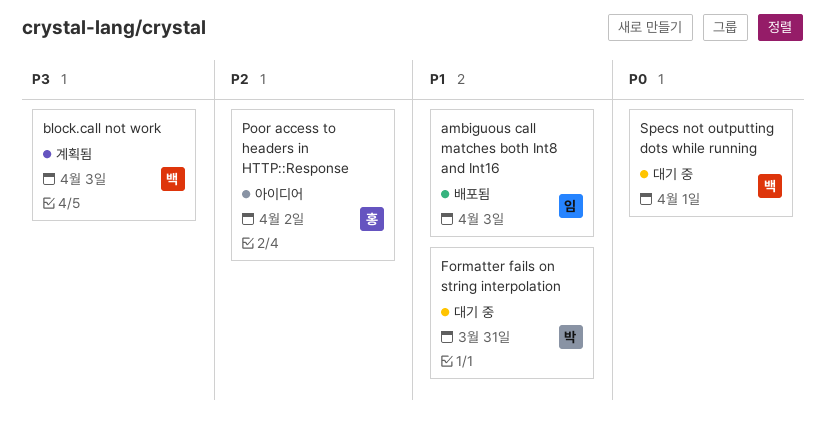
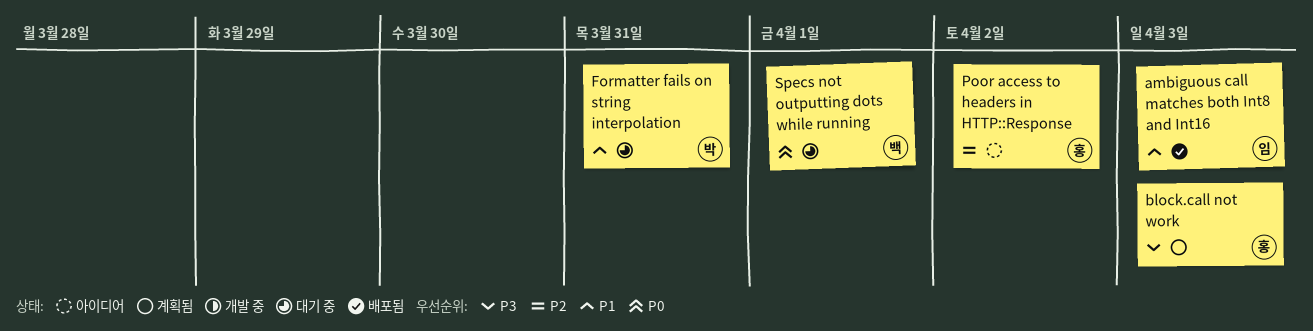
block.call not work, owner: 백 -> 홍

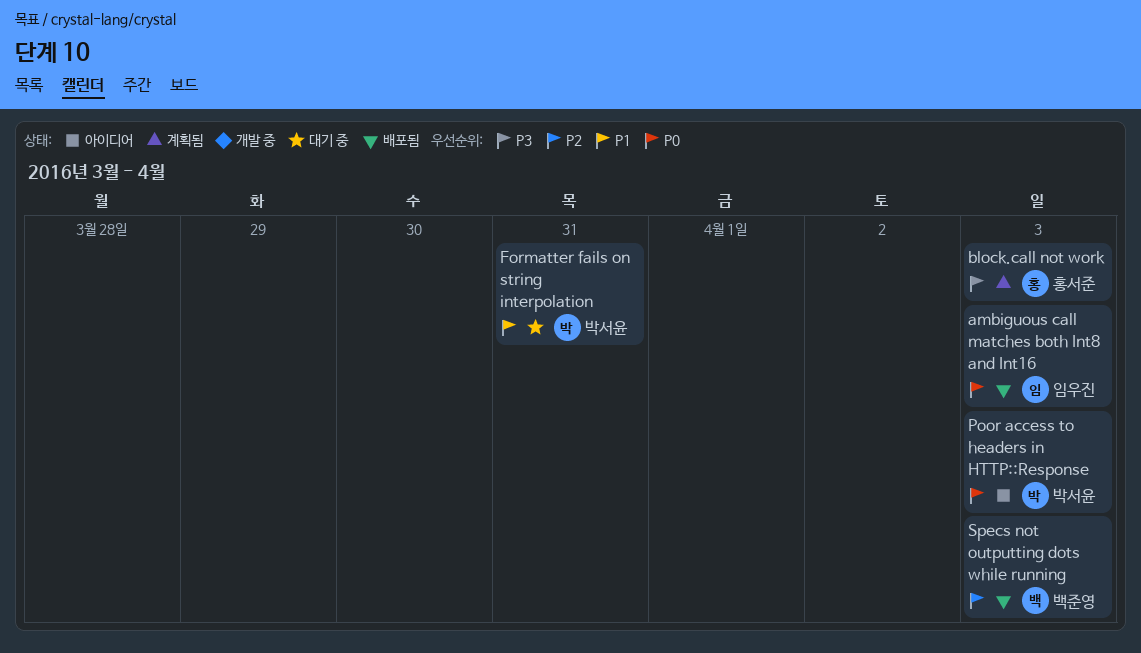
ambiguous call matches both Int8 and Int16, priority: P1 -> P0
Poor access to headers in HTTP::Response, owner: 홍서준 -> 박서윤
Poor access to headers in HTTP::Response, priority: P2 -> P0
Poor access to headers in HTTP::Response, due: Apr 2 -> Apr 3
Specs not outputting dots while running, status: 대기 중 -> 배포됨
Specs not outputting dots while running, priority: P0 -> P2
Specs not outputting dots while running, due: Apr 1 -> Apr 3

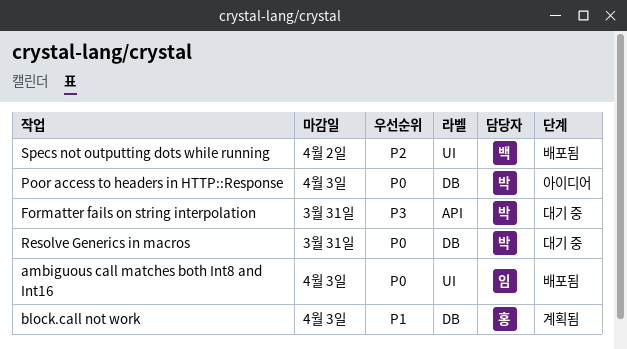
block.call not work, priority: P3 -> P1
Formatter fails on string interpolation, priority: P1 -> P3
Resolve Generics in macros: none -> present
Specs not outputting dots while running, due: Apr 3 -> Apr 2

